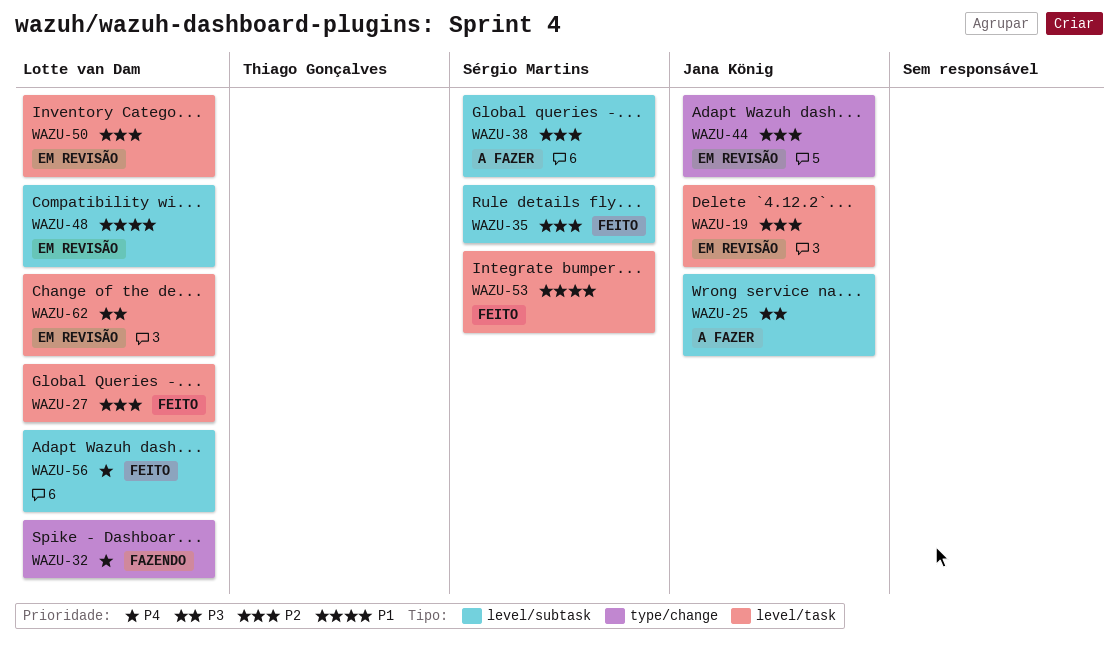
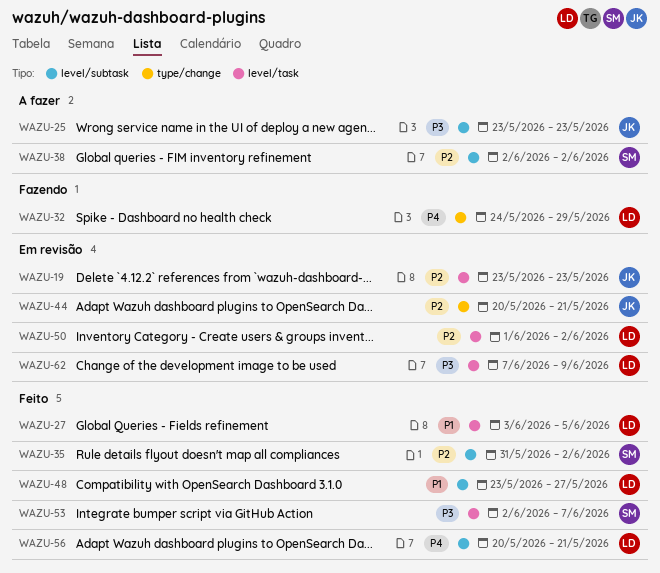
WAZU-27, priority: P2 -> P1
WAZU-48, status: Em revisão -> Feito
WAZU-53, priority: P1 -> P3

